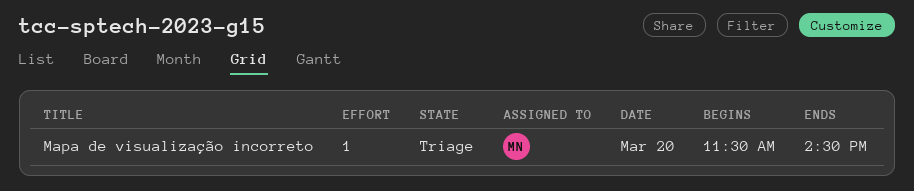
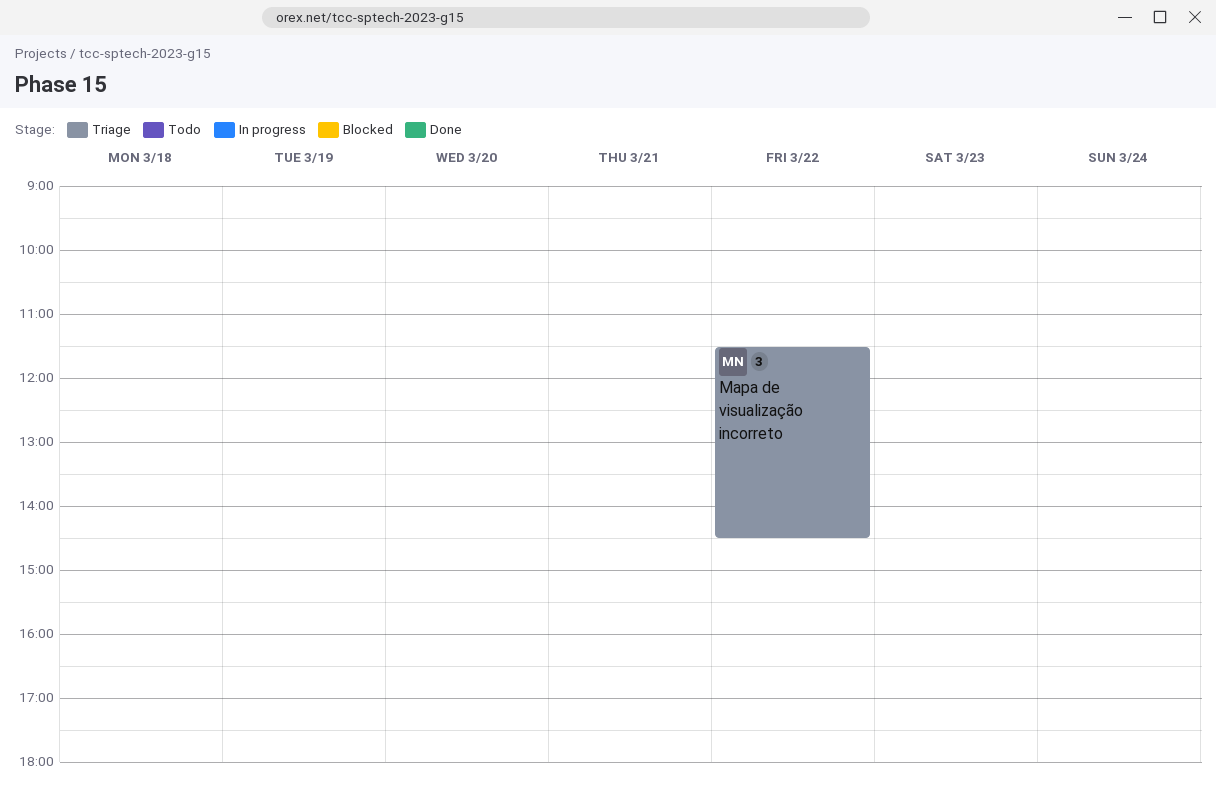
Mapa de visualização incorreto, estimate: 1 -> 3
Mapa de visualização incorreto, day: Mar 20 -> Mar 22

